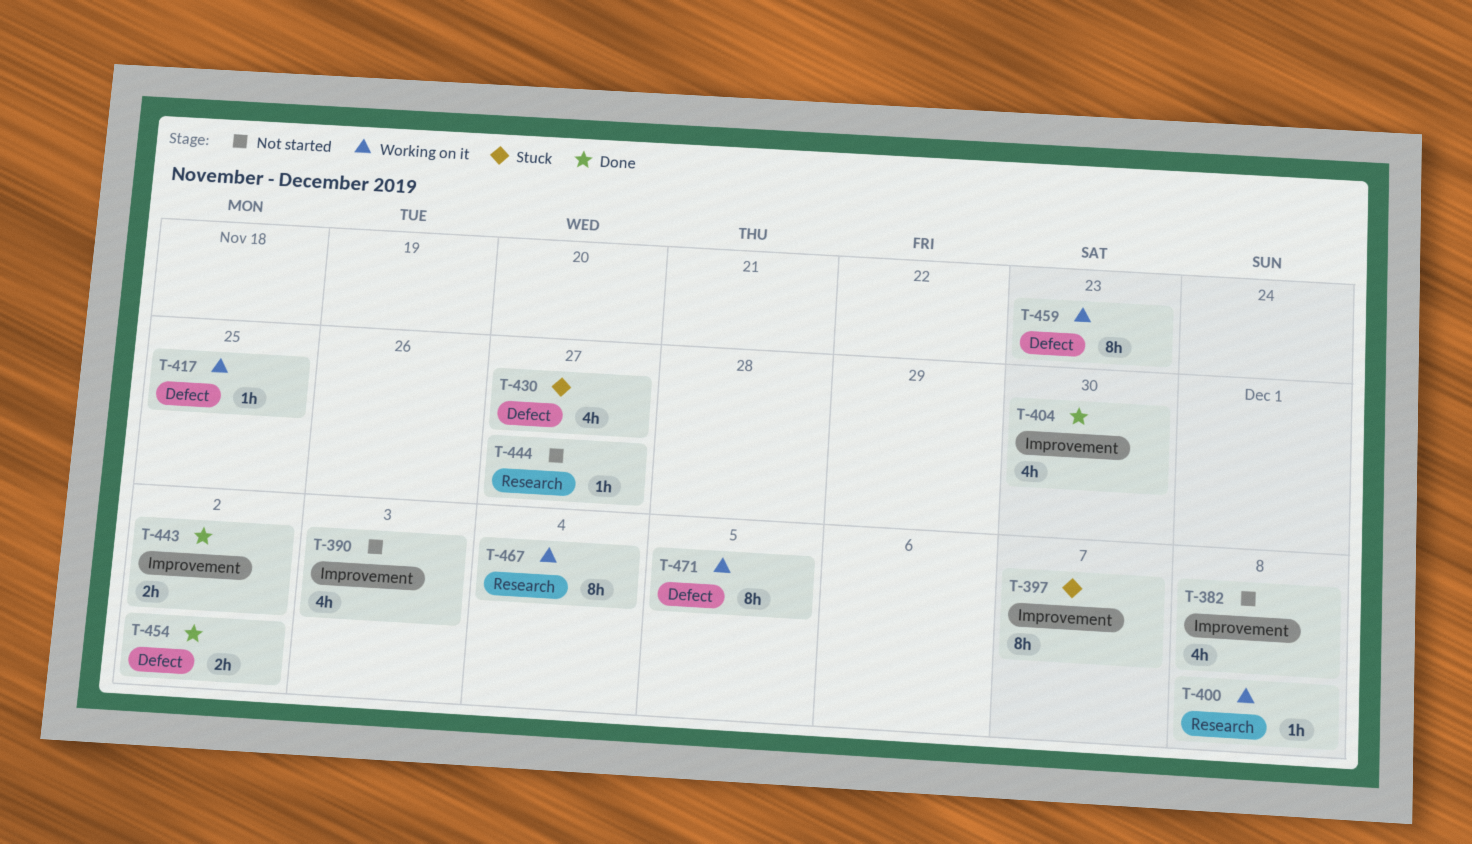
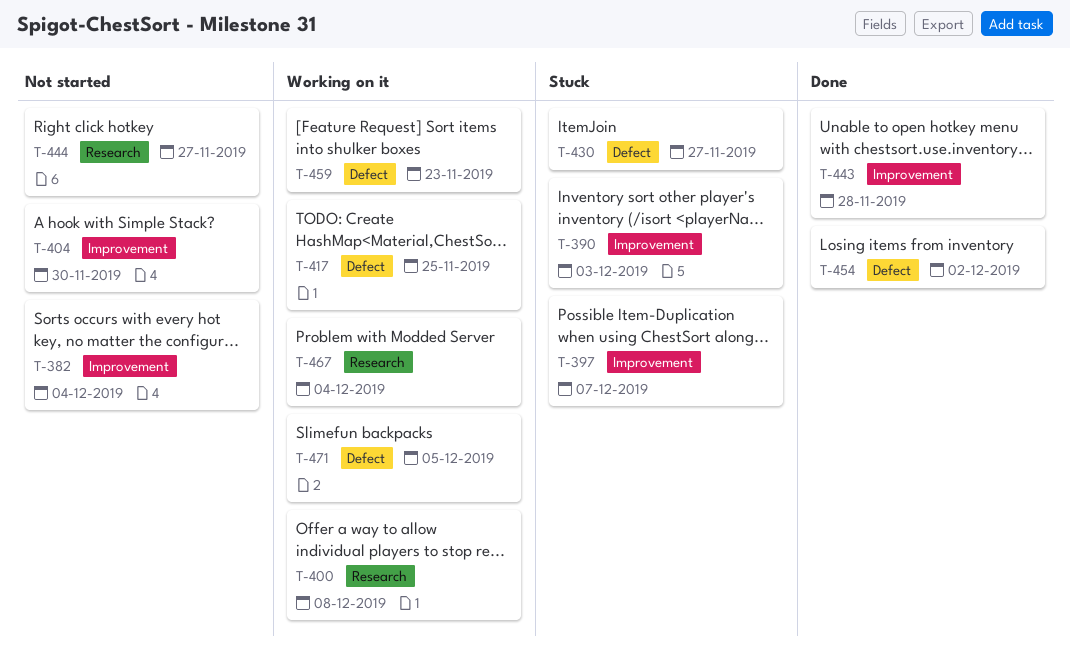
T-382, due: Dec 8 -> Dec 4
T-390, status: Not started -> Stuck
T-404, status: Done -> Not started
T-443, due: Dec 2 -> Nov 28

